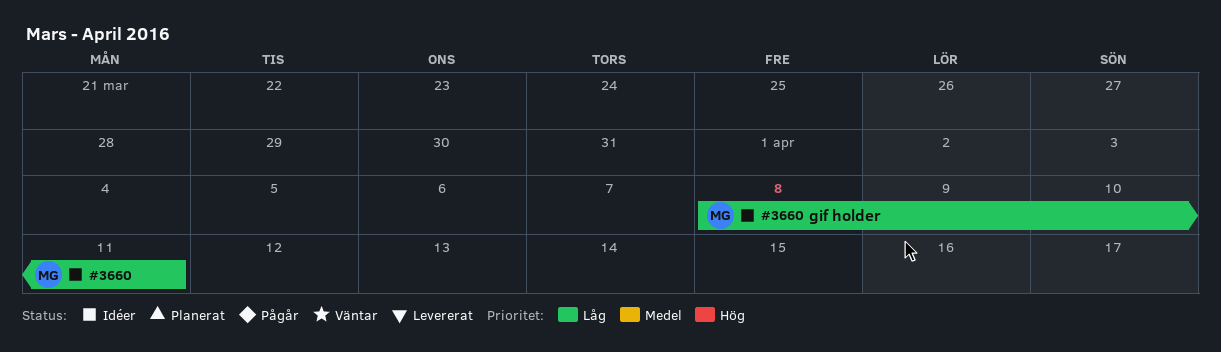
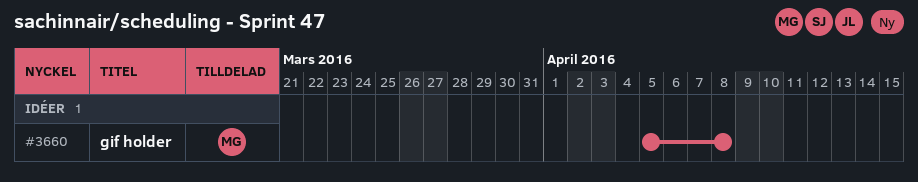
#3660, start: Apr 8 -> Apr 5
#3660, due: Apr 11 -> Apr 8

